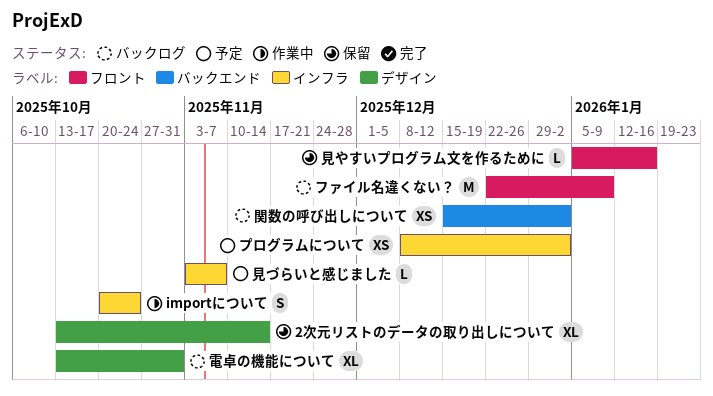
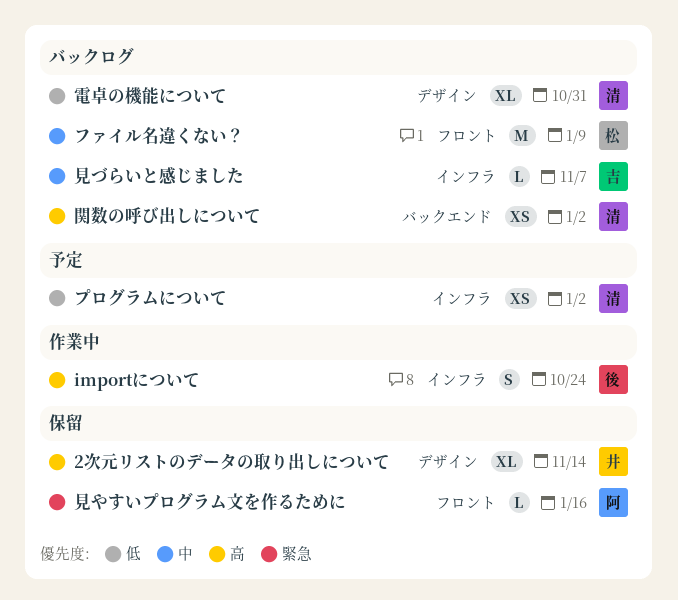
見づらいと感じました, status: 予定 -> バックログ

